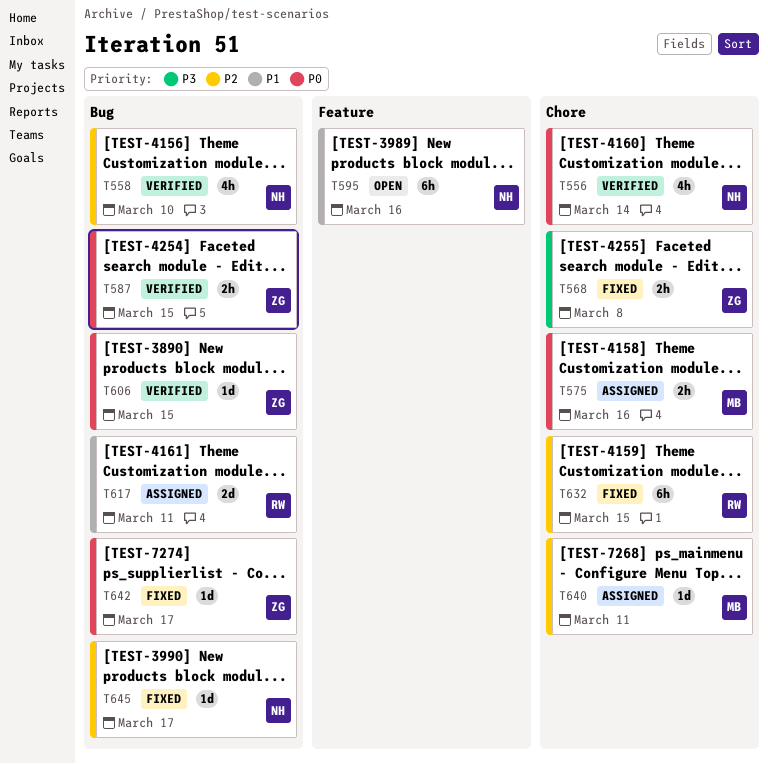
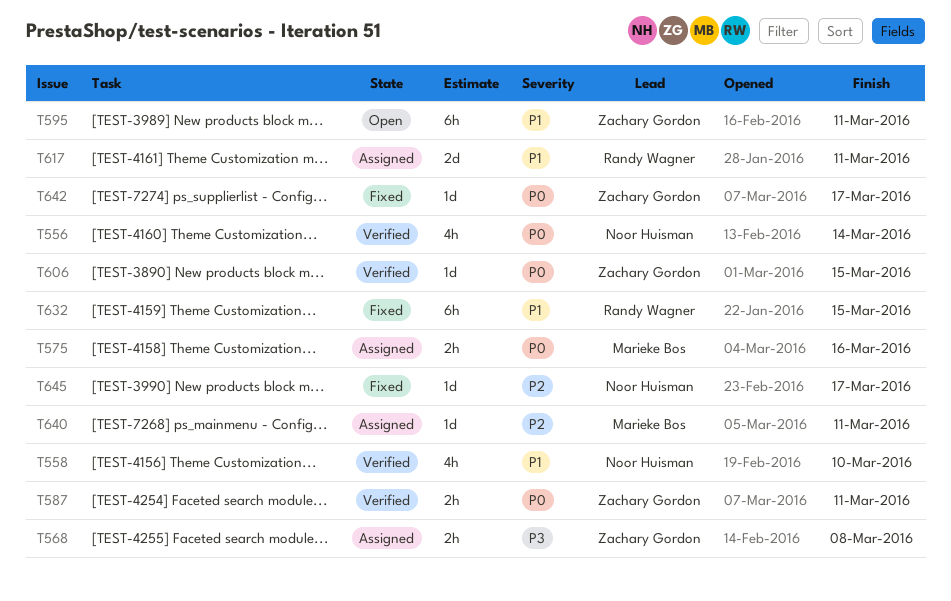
T558, priority: P2 -> P1
T568, status: Fixed -> Assigned
T587, due: Mar 15 -> Mar 11
T595, owner: Noor Huisman -> Zachary Gordon
T595, due: Mar 16 -> Mar 11
T632, priority: P2 -> P1

